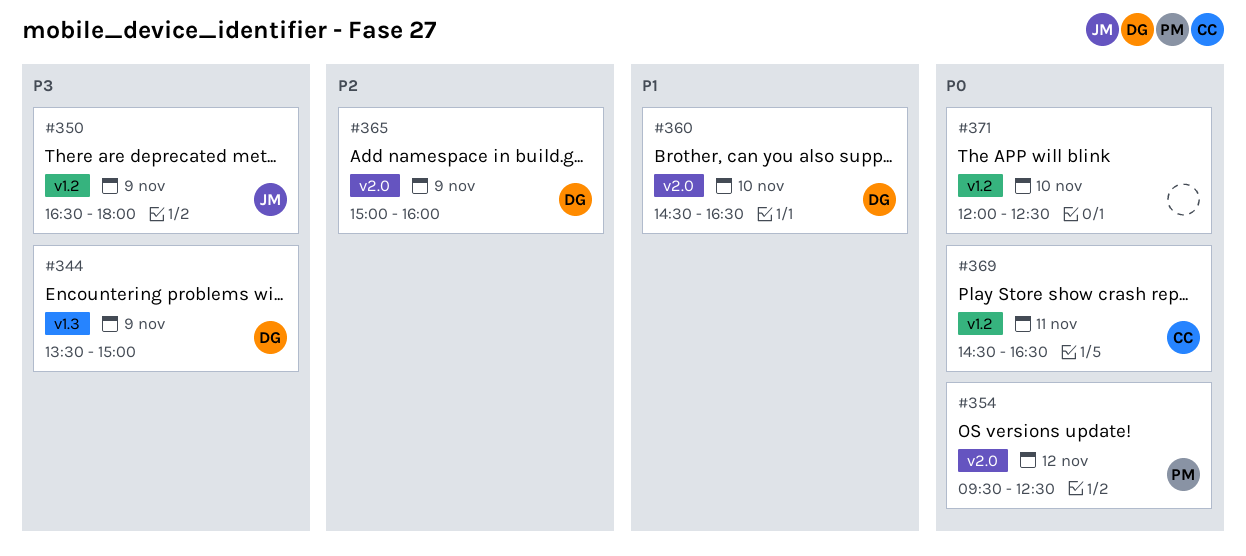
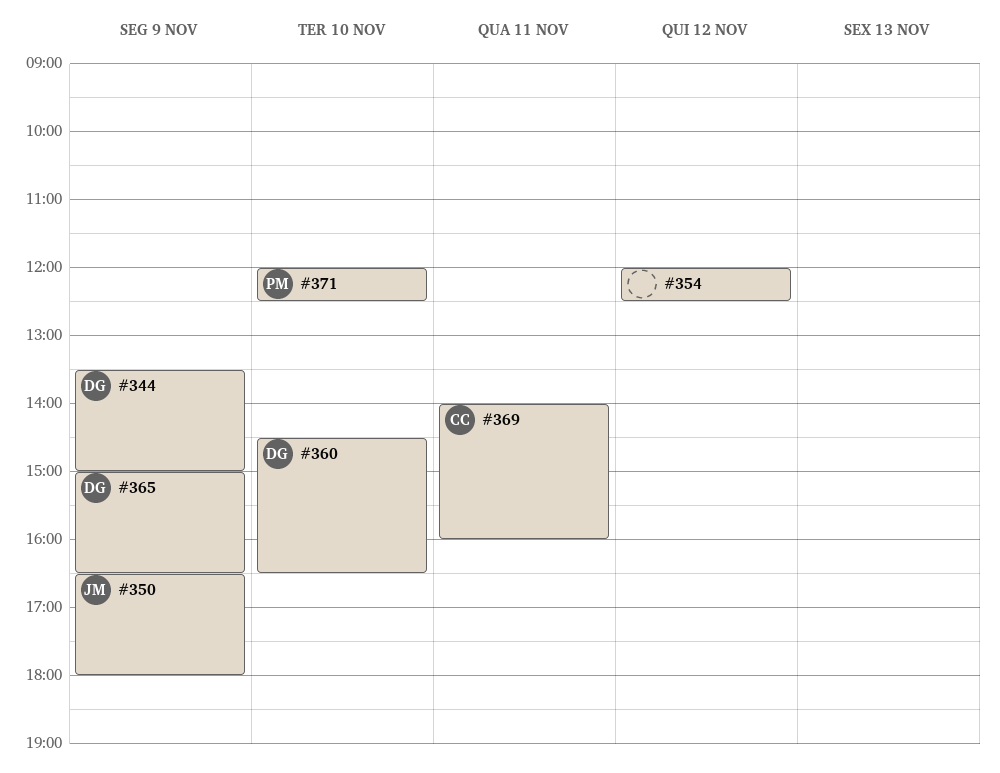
#354, owner: PM -> none
#354, begins: 09:30 -> 12:00
#365, ends: 16:00 -> 16:30
#369, begins: 14:30 -> 14:00
#369, ends: 16:30 -> 16:00
#371, owner: none -> PM

